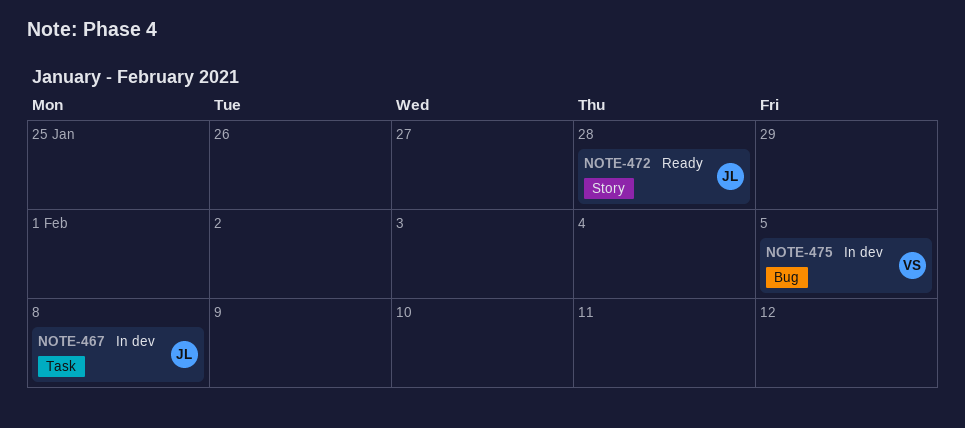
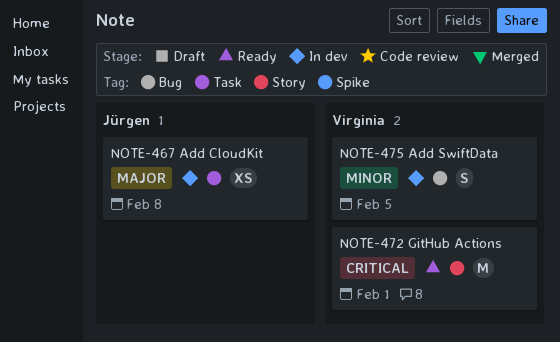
NOTE-472, owner: Jürgen -> Virginia
NOTE-472, due: Jan 28 -> Feb 1

